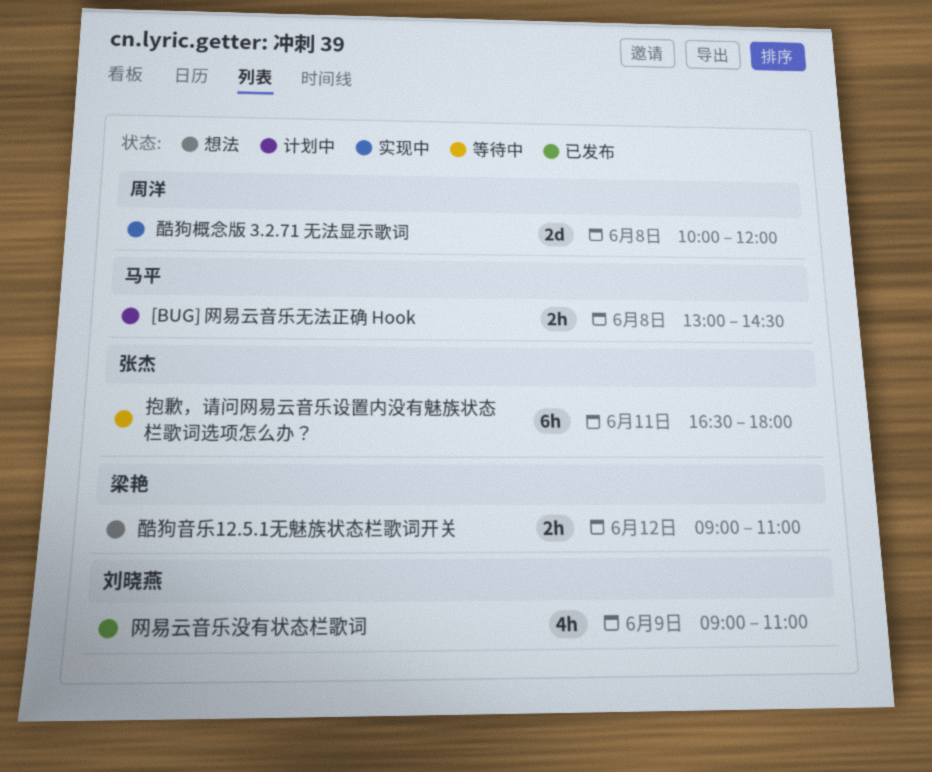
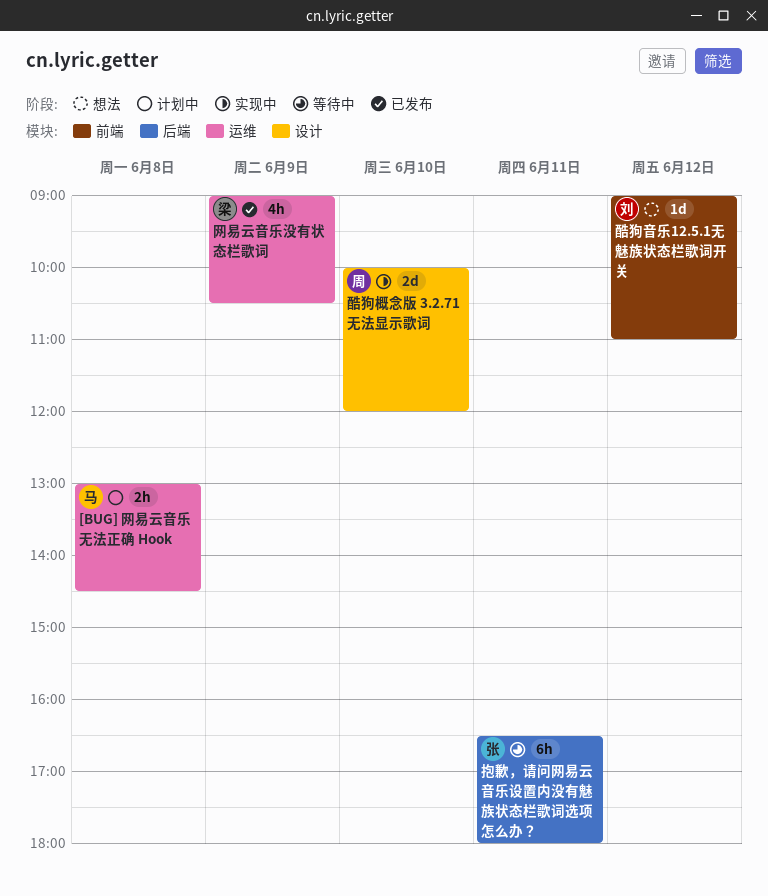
网易云音乐没有状态栏歌词, owner: 刘晓燕 -> 梁艳
网易云音乐没有状态栏歌词, ends: 11:00 -> 10:30
酷狗概念版 3.2.71 无法显示歌词, day: Jun 8 -> Jun 10
酷狗音乐12.5.1无魅族状态栏歌词开关, owner: 梁艳 -> 刘晓燕
酷狗音乐12.5.1无魅族状态栏歌词开关, estimate: 2h -> 1d

